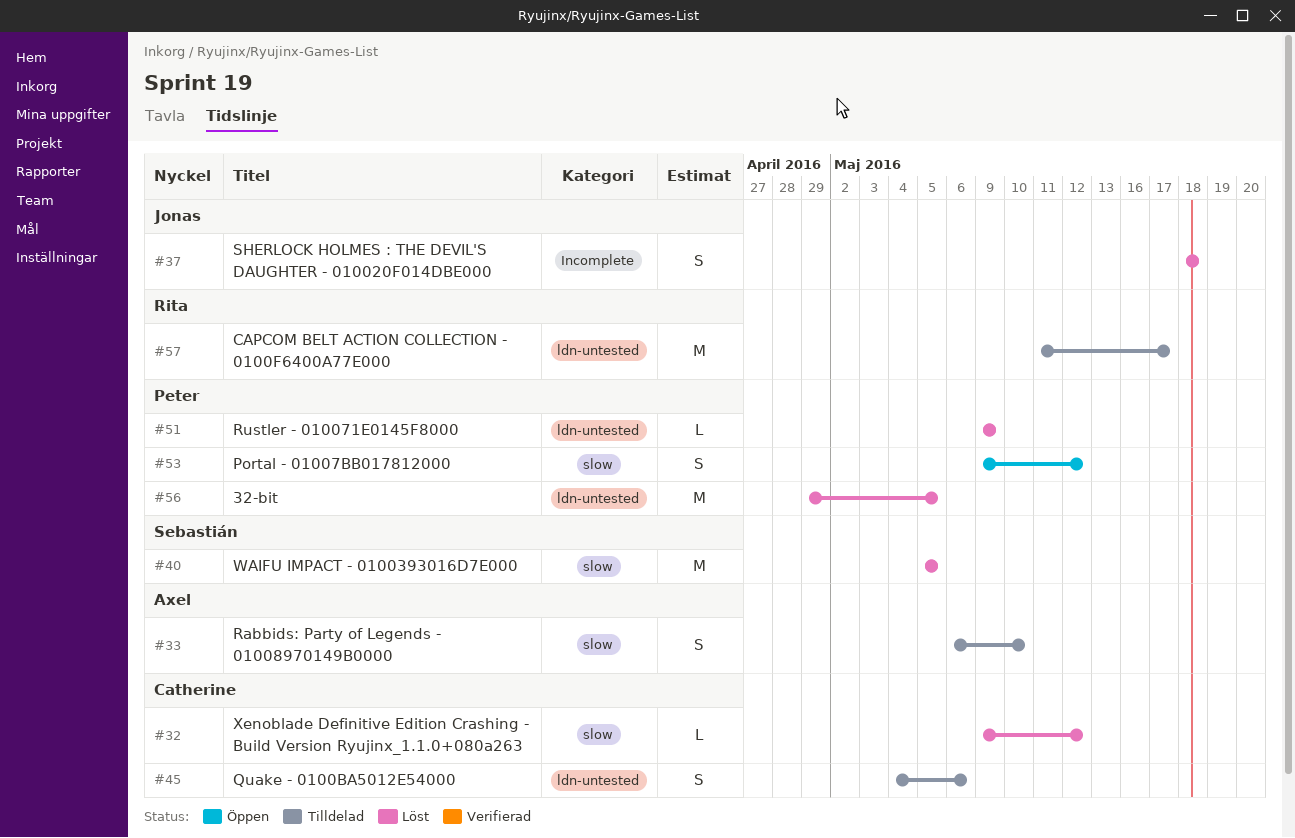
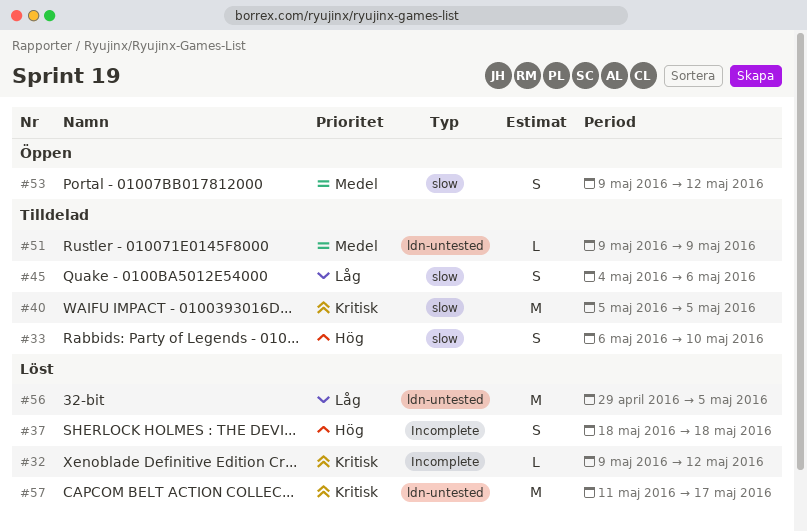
#32, label: slow -> Incomplete
#40, status: Löst -> Tilldelad
#45, label: ldn-untested -> slow
#51, status: Löst -> Tilldelad
#57, status: Tilldelad -> Löst

